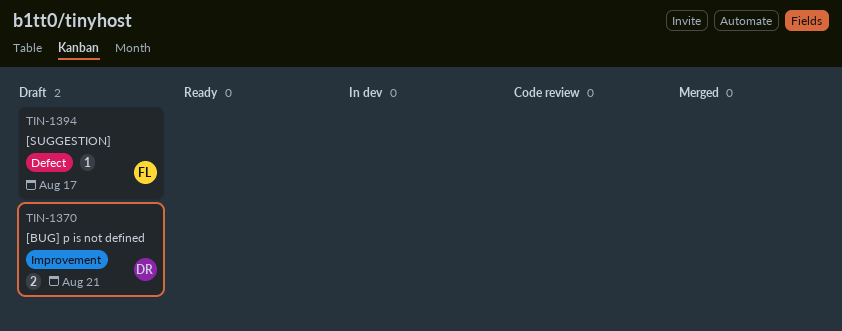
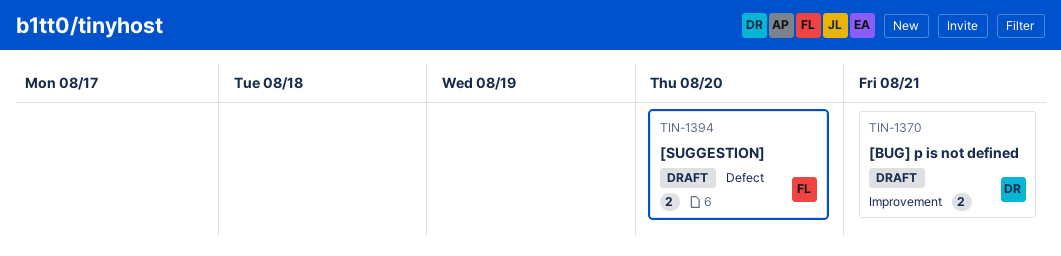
TIN-1394, estimate: 1 -> 2
TIN-1394, due: Aug 17 -> Aug 20

